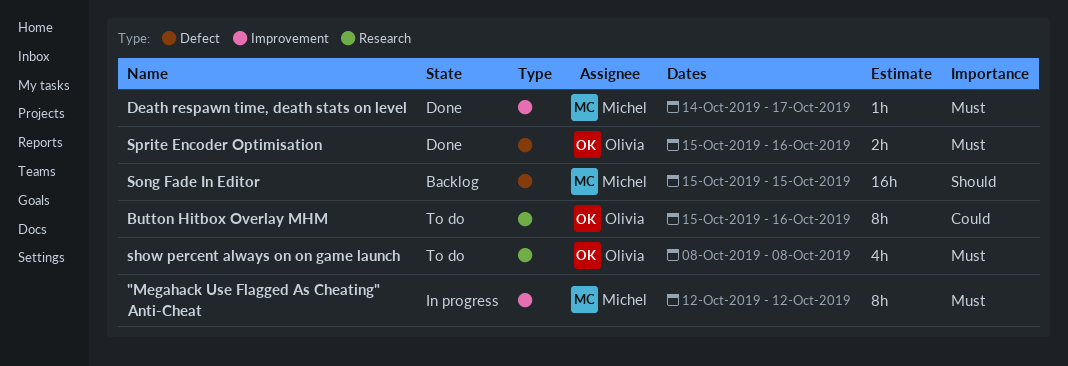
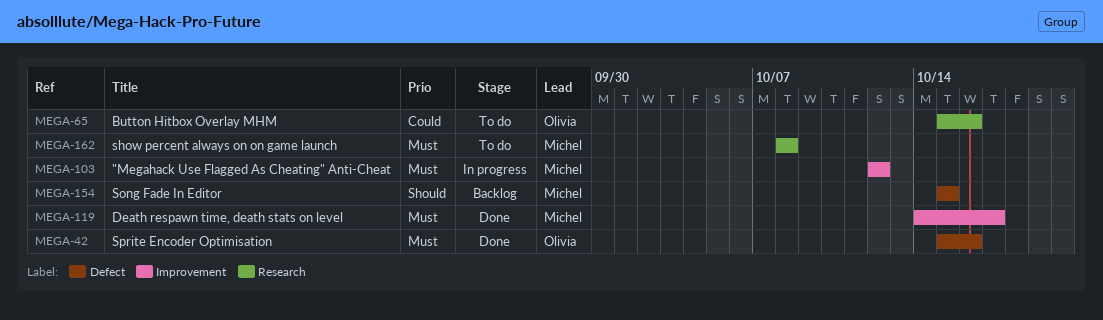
show percent always on on game launch, owner: Olivia -> Michel

